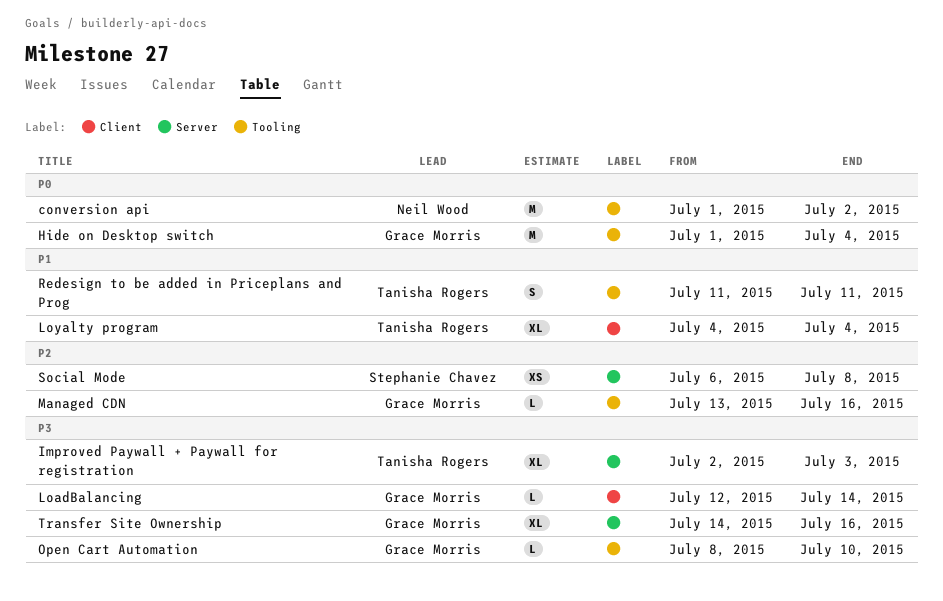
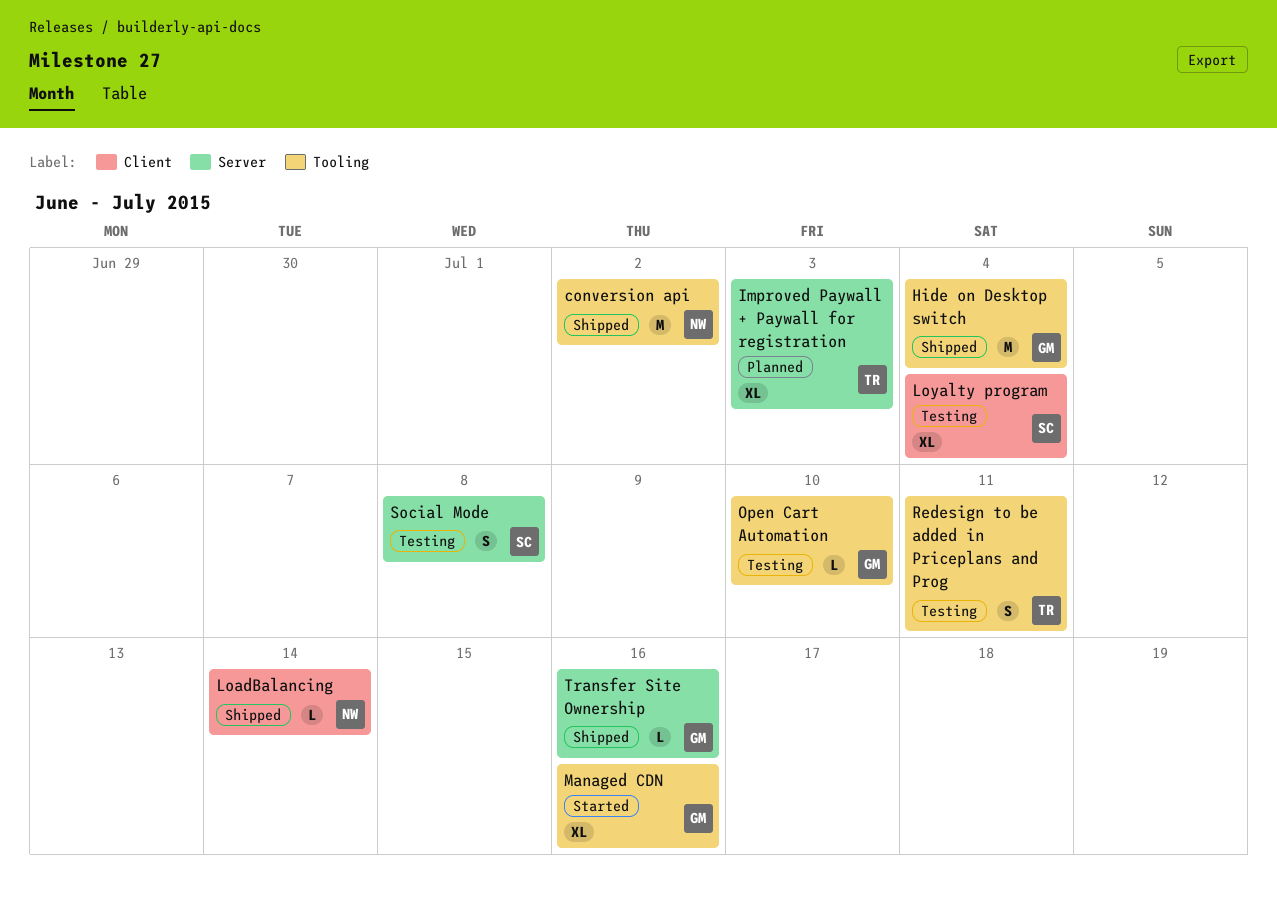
LoadBalancing, owner: Grace Morris -> Neil Wood
Loyalty program, owner: Tanisha Rogers -> Stephanie Chavez
Managed CDN, estimate: L -> XL
Social Mode, estimate: XS -> S
Transfer Site Ownership, estimate: XL -> L

